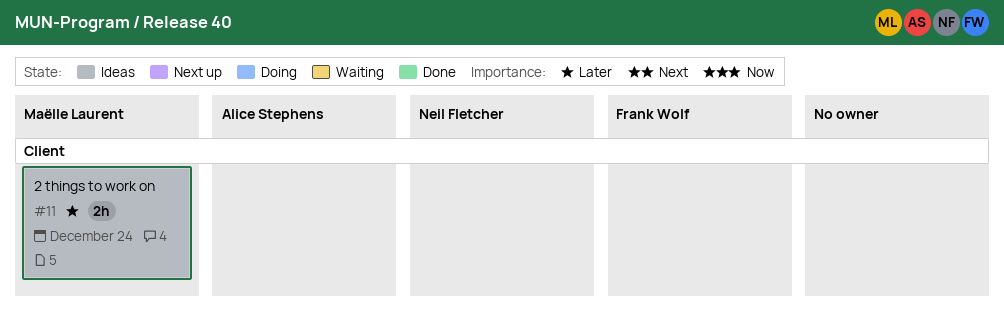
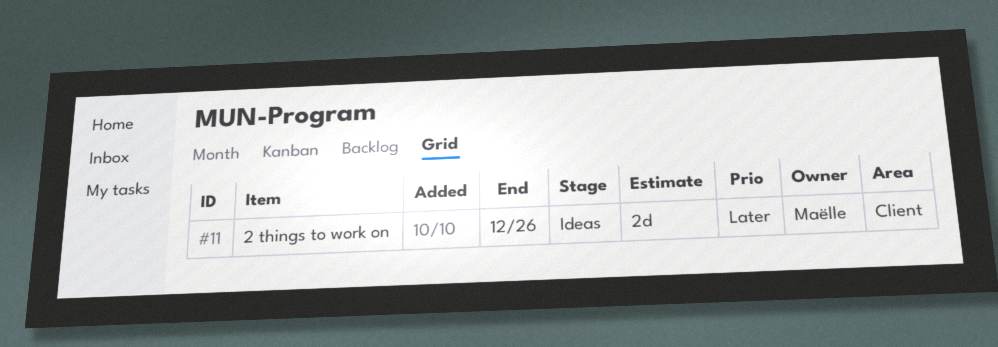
#11, estimate: 2h -> 2d
#11, due: Dec 24 -> Dec 26

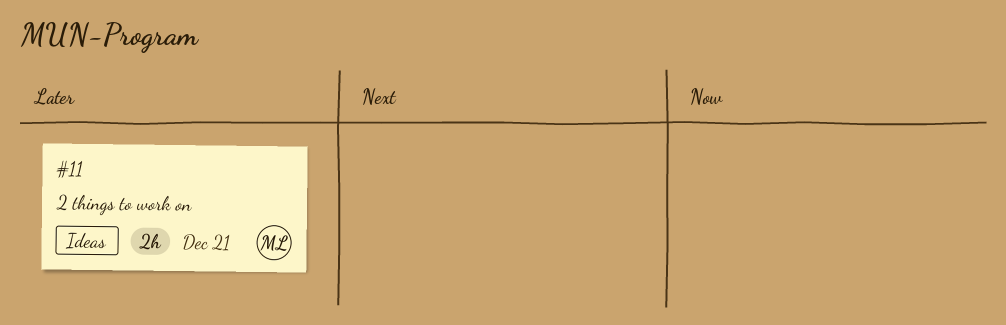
#11, estimate: 2d -> 2h
#11, due: Dec 26 -> Dec 21

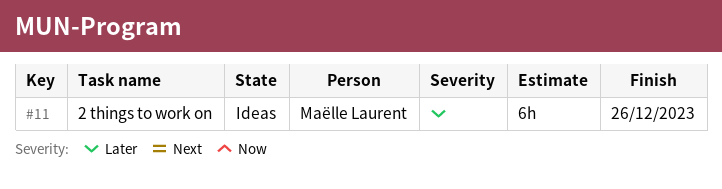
#11, estimate: 2h -> 6h
#11, due: Dec 21 -> Dec 26

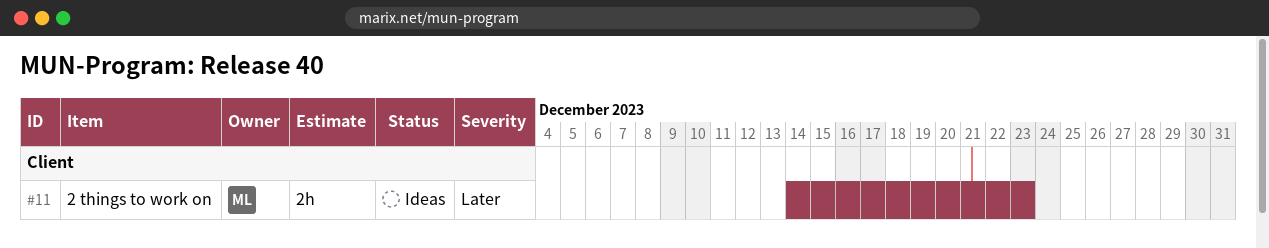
#11, estimate: 6h -> 2h
#11, due: Dec 26 -> Dec 23

